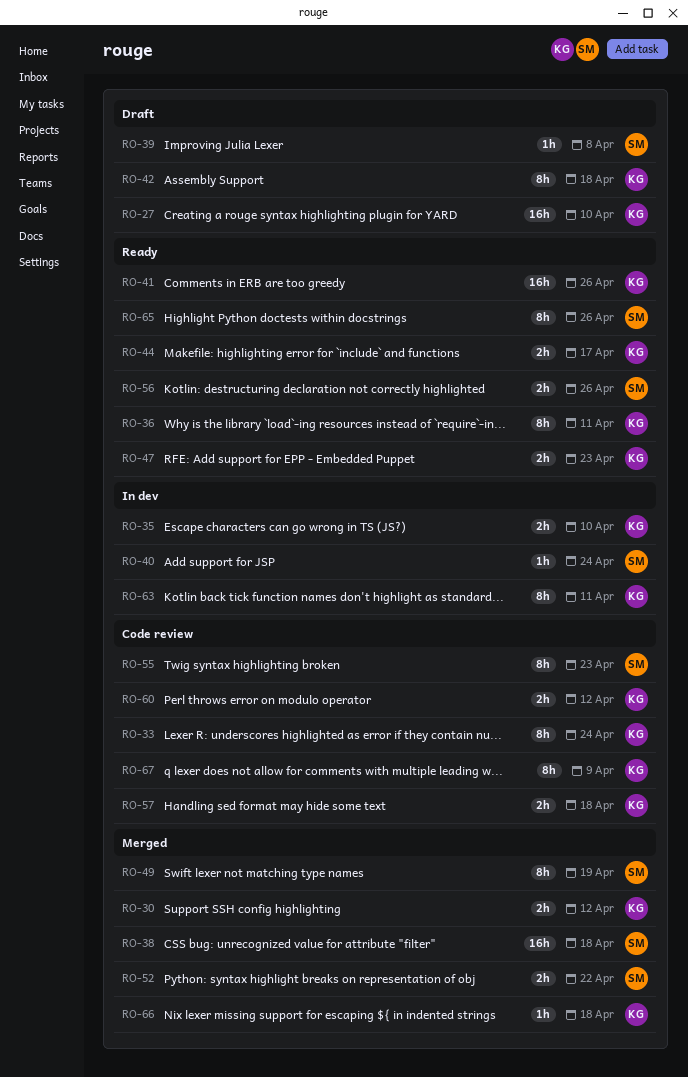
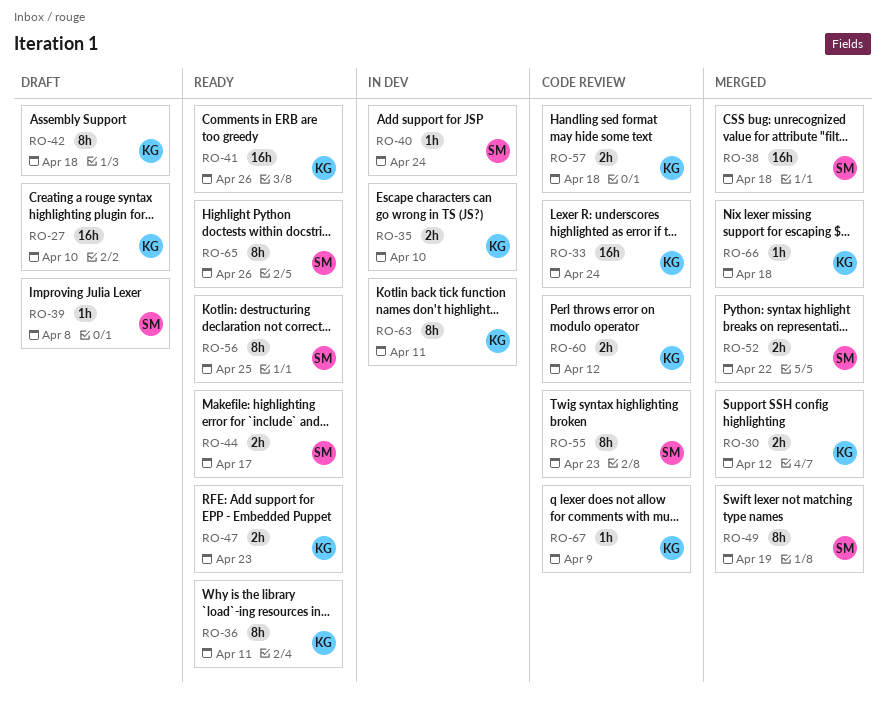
RO-33, estimate: 8h -> 16h
RO-44, owner: KG -> SM
RO-56, estimate: 2h -> 8h
RO-56, due: Apr 26 -> Apr 25
RO-67, estimate: 8h -> 1h

